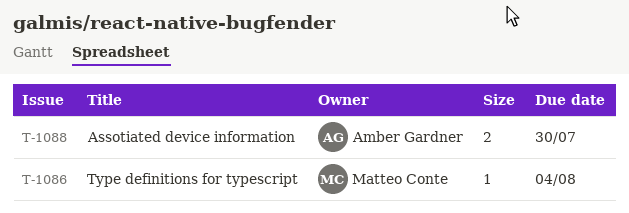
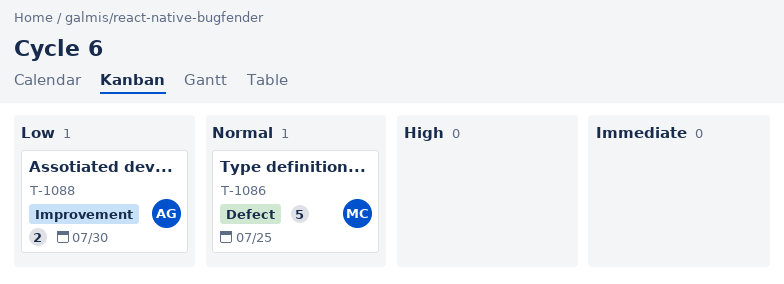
T-1086, estimate: 1 -> 5
T-1086, due: Aug 4 -> Jul 25

